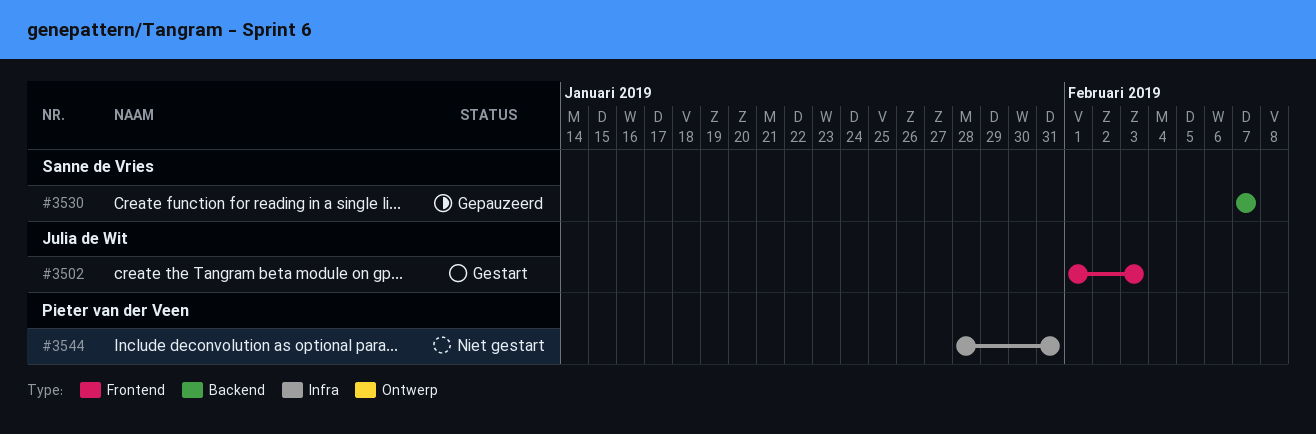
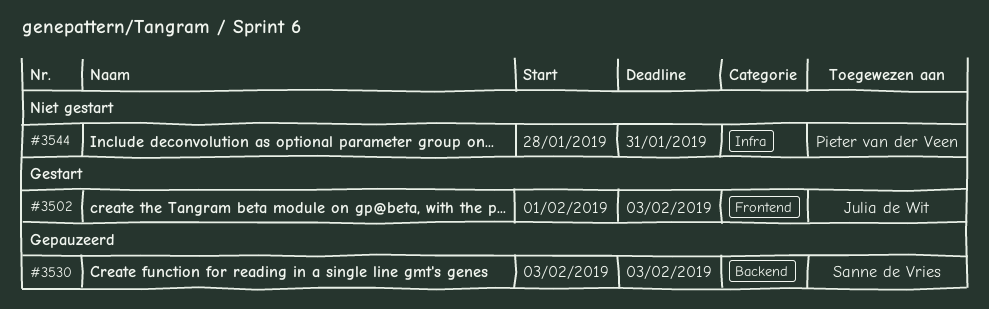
#3530, start: Feb 7 -> Feb 3
#3530, due: Feb 7 -> Feb 3

